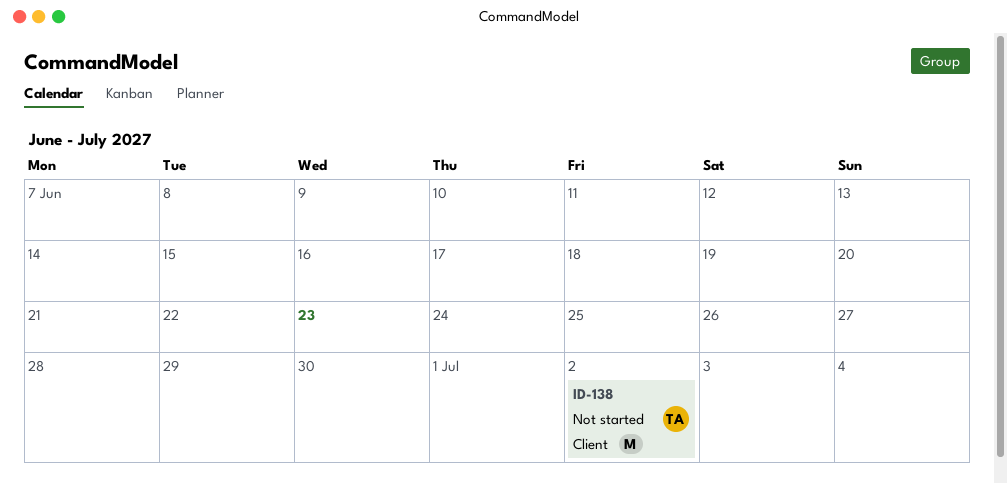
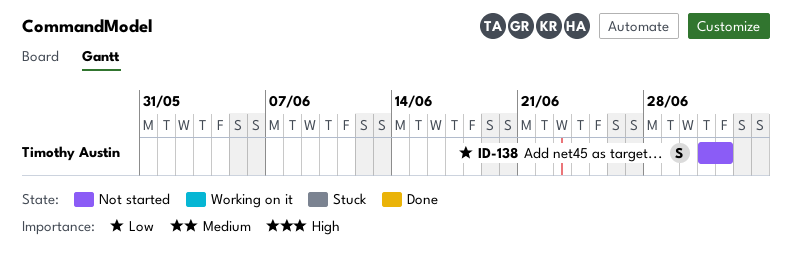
ID-138, estimate: M -> S

